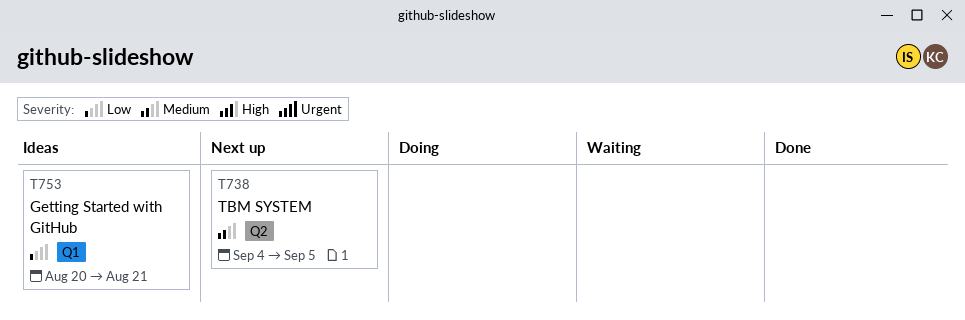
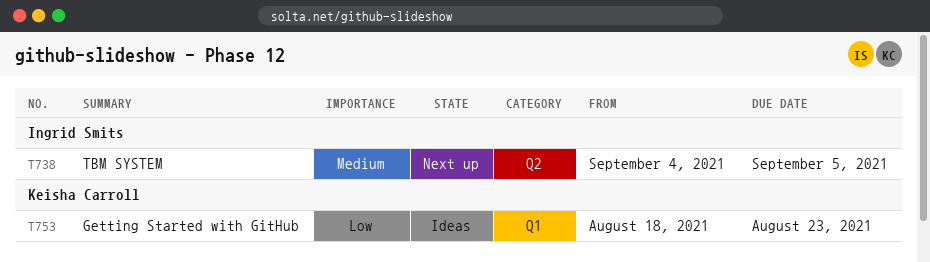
T753, start: Aug 20 -> Aug 18
T753, due: Aug 21 -> Aug 23

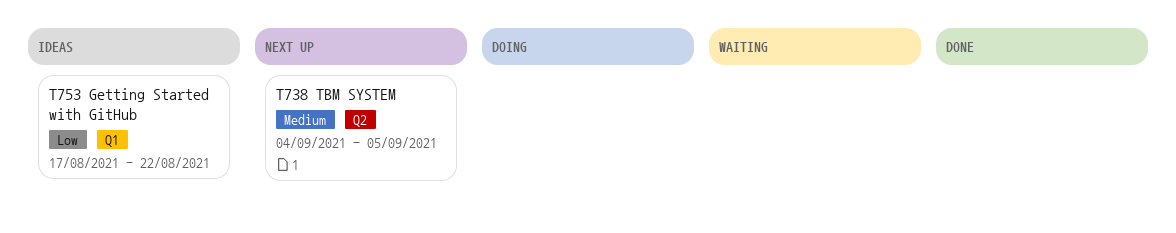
T753, start: Aug 18 -> Aug 17
T753, due: Aug 23 -> Aug 22

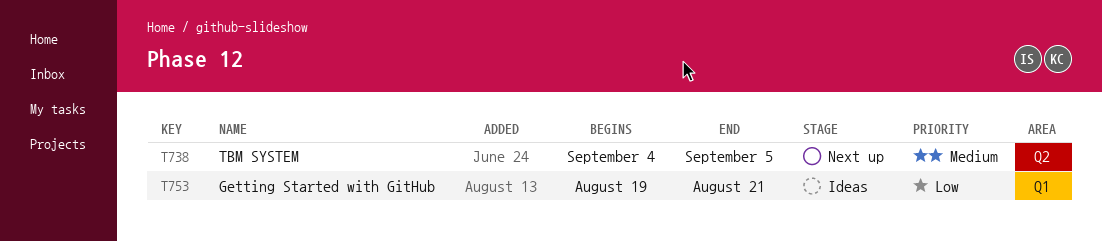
T753, start: Aug 17 -> Aug 19
T753, due: Aug 22 -> Aug 21

